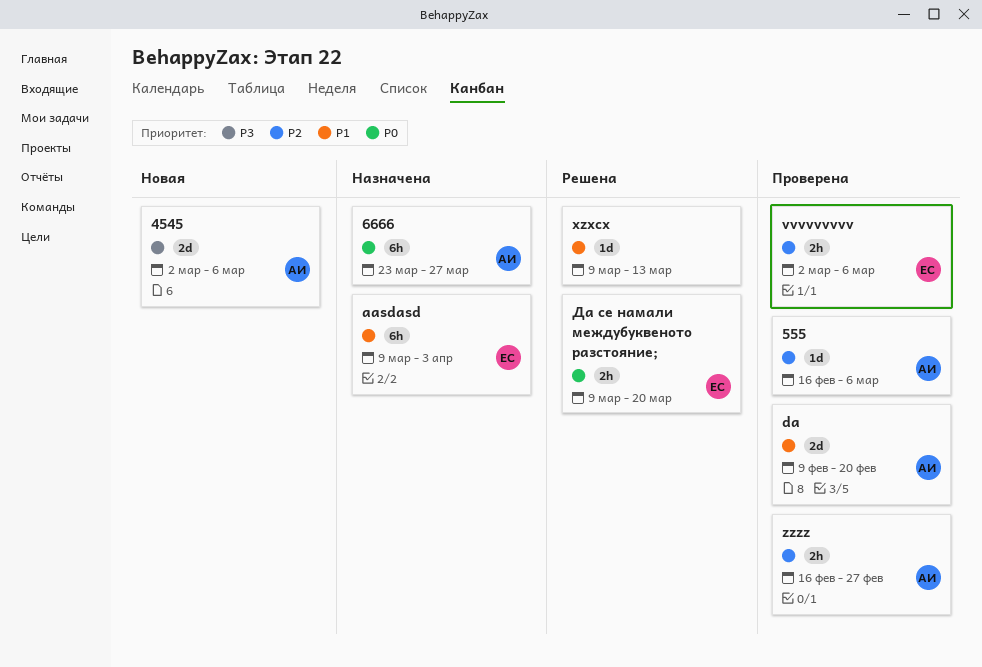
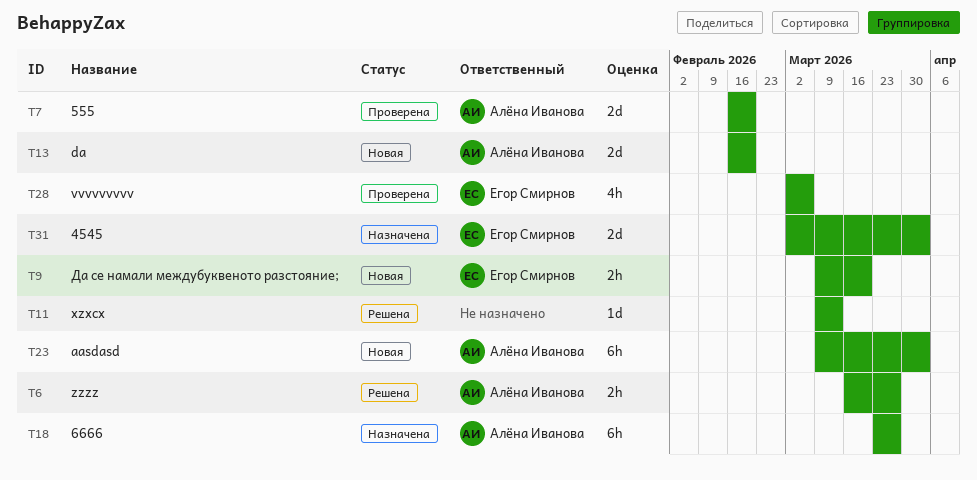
4545, status: Новая -> Назначена
4545, owner: Алёна Иванова -> Егор Смирнов
4545, due: Mar 6 -> Apr 3
555, estimate: 1d -> 2d
555, due: Mar 6 -> Feb 20
aasdasd, status: Назначена -> Новая
aasdasd, owner: Егор Смирнов -> Алёна Иванова
da, status: Проверена -> Новая
da, start: Feb 9 -> Feb 16
vvvvvvvvv, estimate: 2h -> 4h
zzzz, status: Проверена -> Решена
zzzz, start: Feb 16 -> Mar 16
zzzz, due: Feb 27 -> Mar 27
Да се намали междубуквеното разстояние;, status: Решена -> Новая

